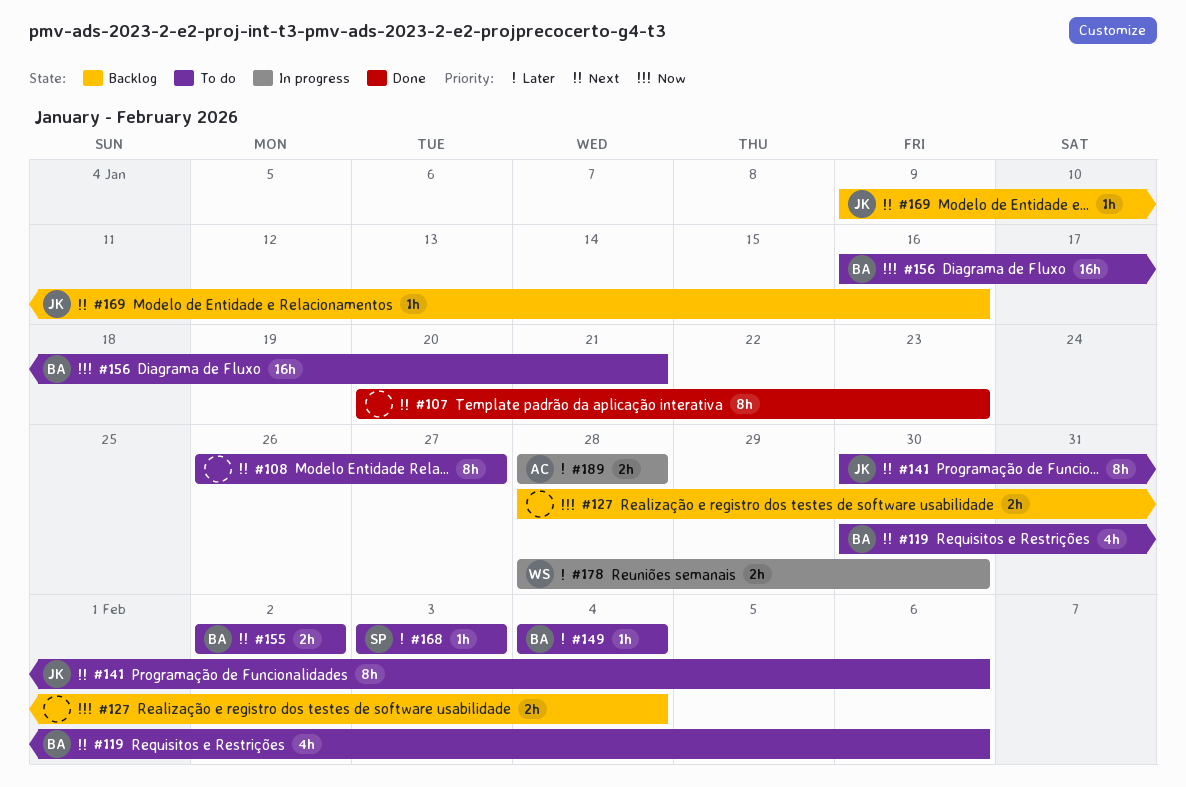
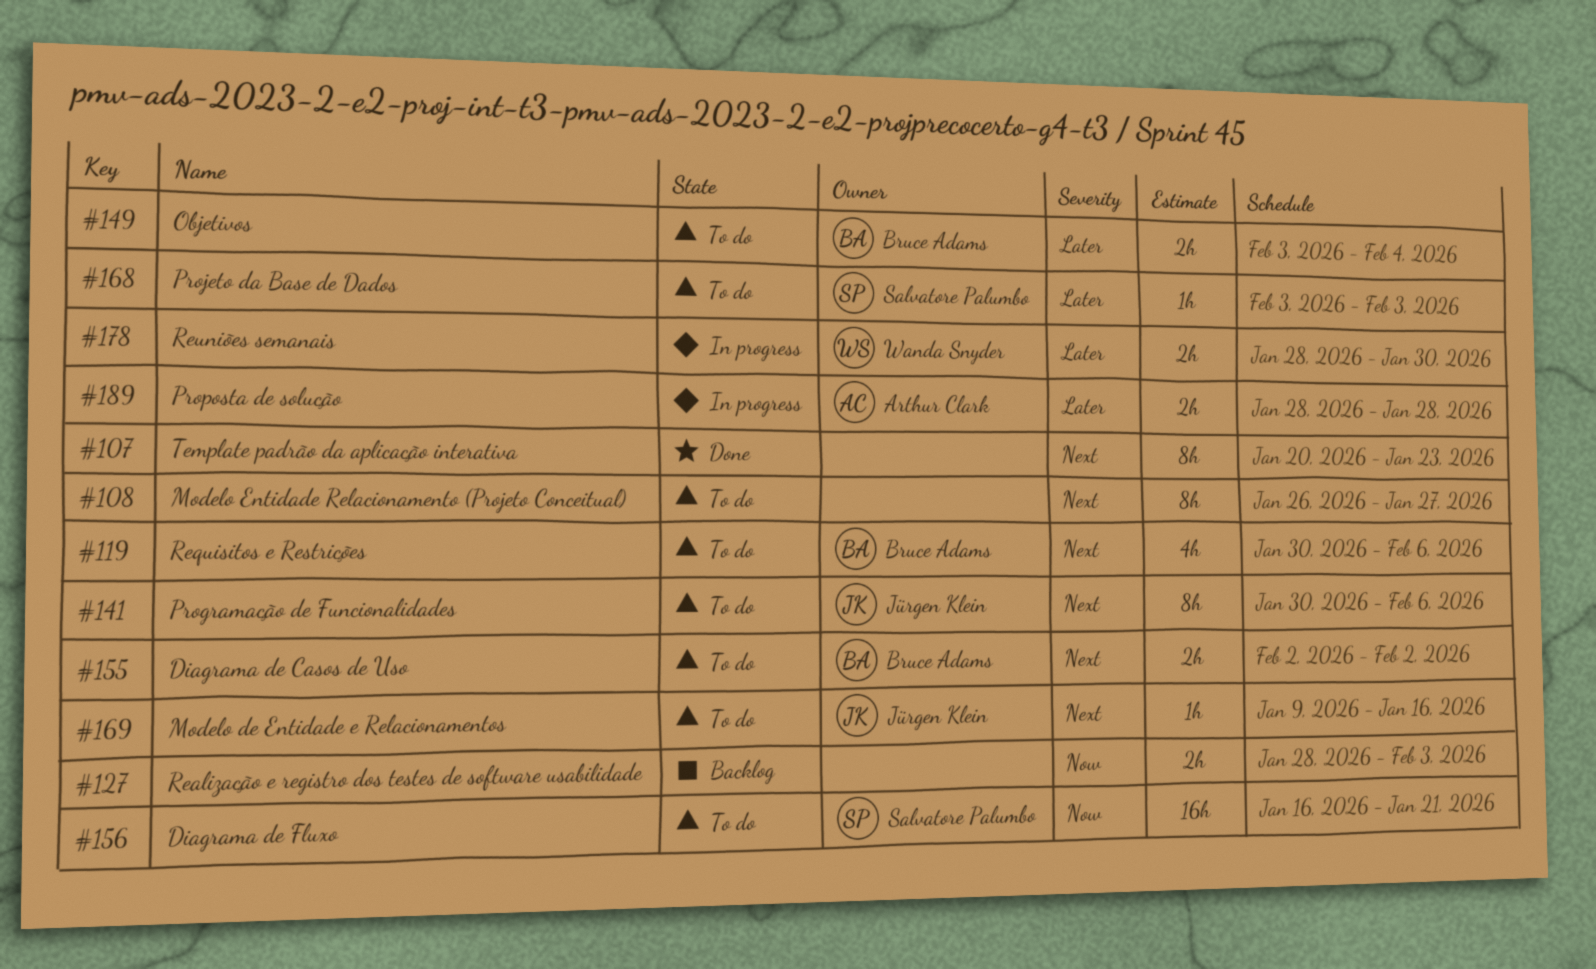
#127, due: Feb 4 -> Feb 3
#149, estimate: 1h -> 2h
#149, start: Feb 4 -> Feb 3
#156, owner: Bruce Adams -> Salvatore Palumbo
#169, status: Backlog -> To do

